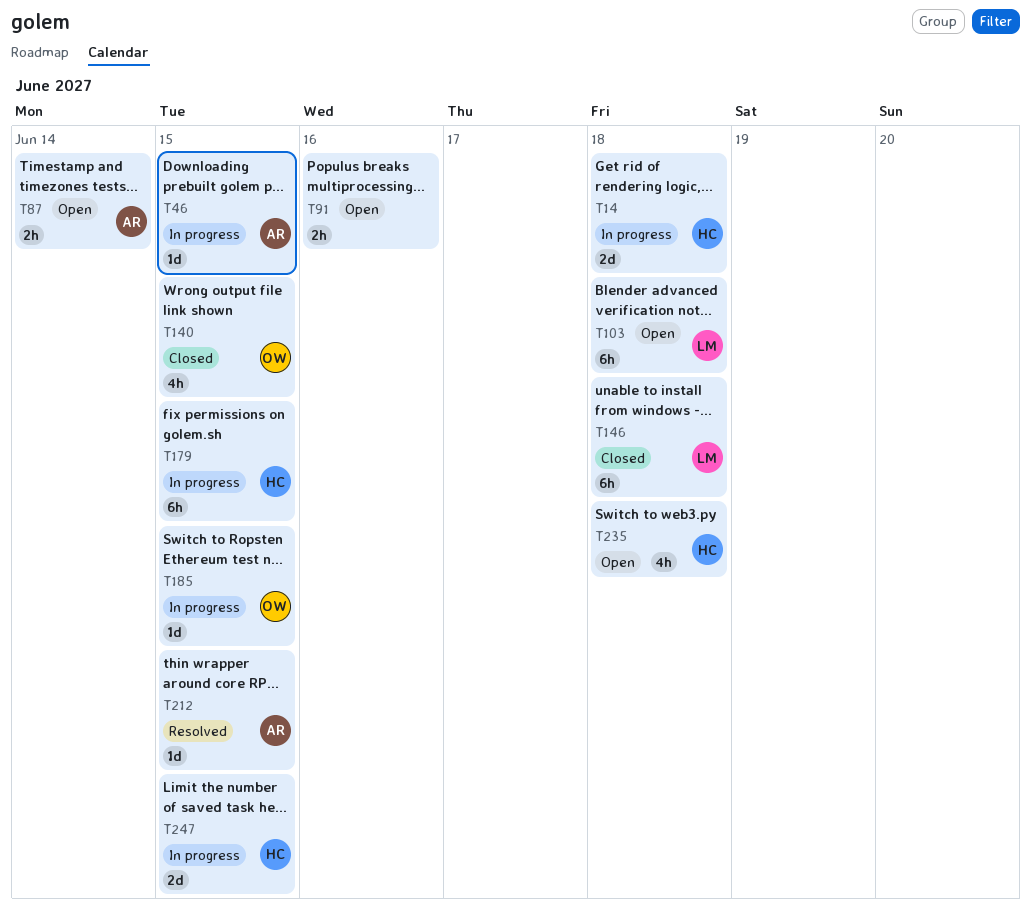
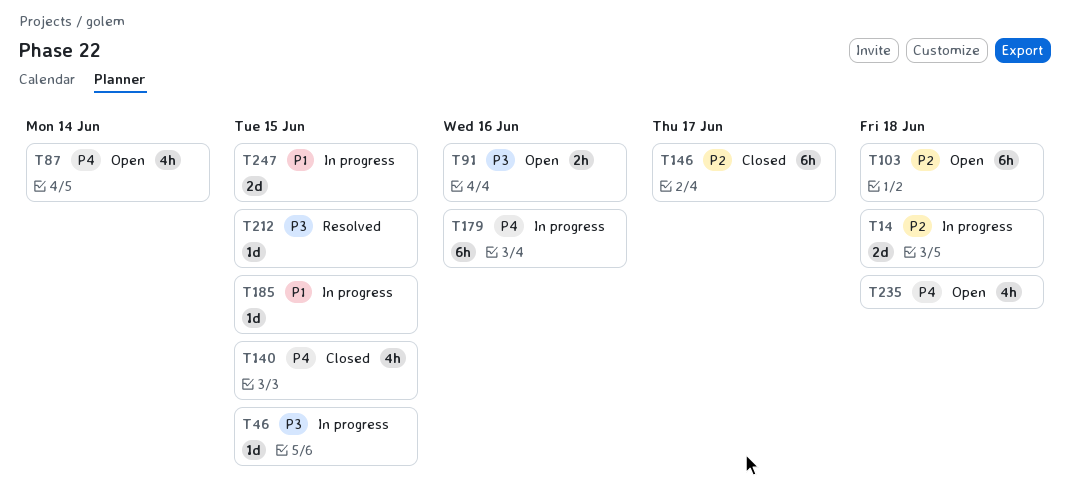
T87, estimate: 2h -> 4h
T146, due: Jun 18 -> Jun 17
T179, due: Jun 15 -> Jun 16

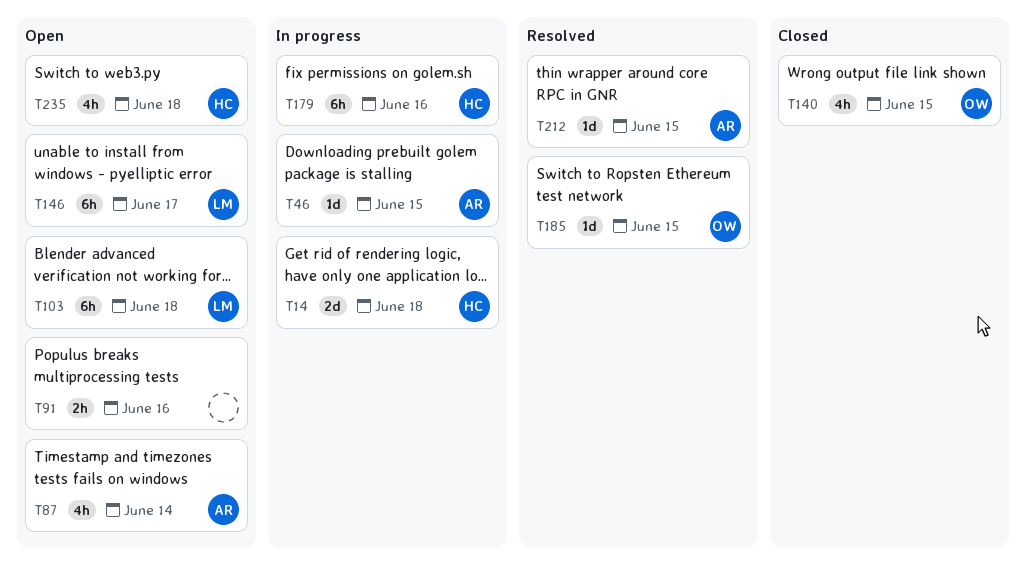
T146, status: Closed -> Open
T185, status: In progress -> Resolved
T247: present -> none

